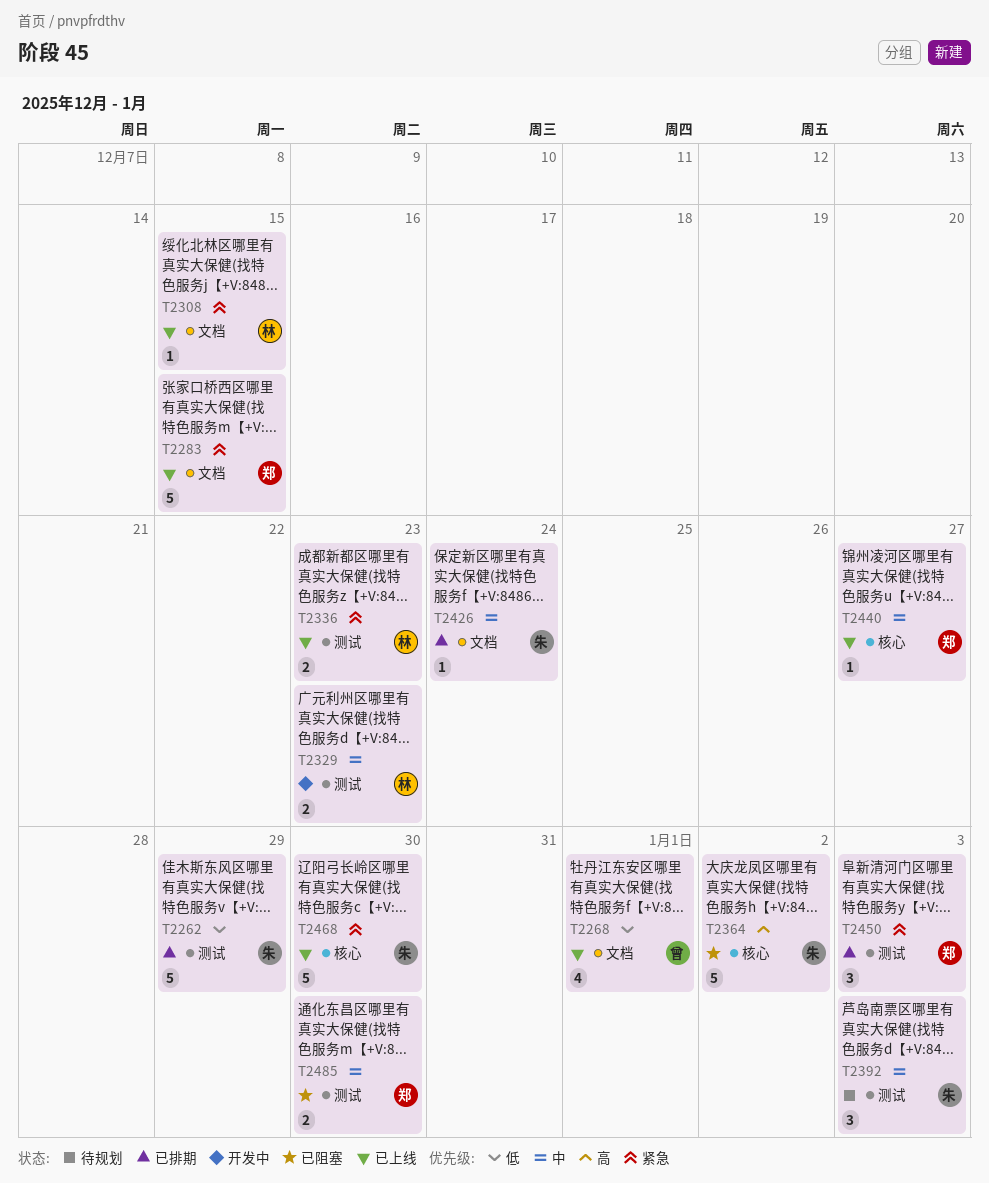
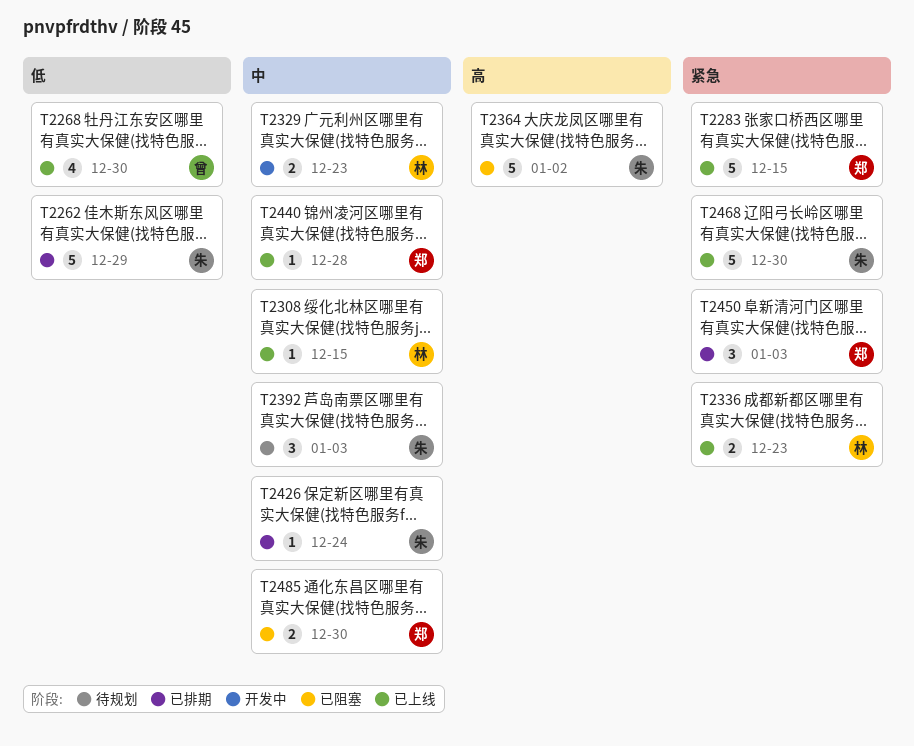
T2268, due: Jan 1 -> Dec 30
T2308, priority: 紧急 -> 中
T2440, due: Dec 27 -> Dec 28

